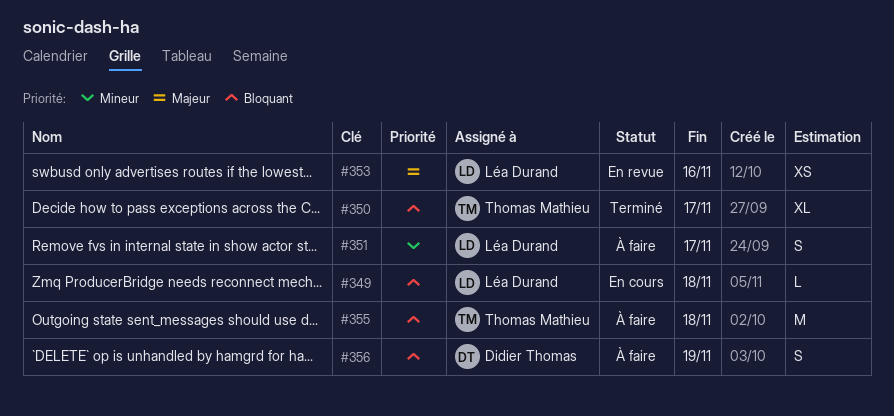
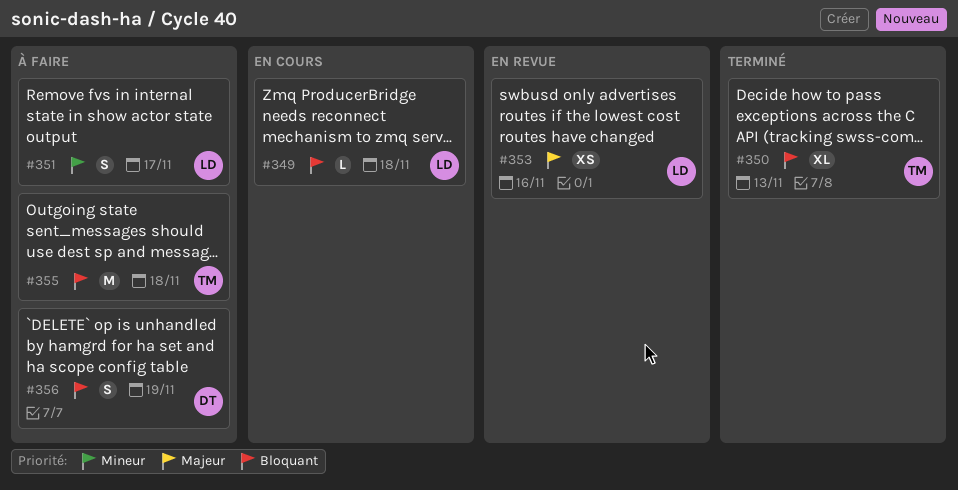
#350, due: Nov 17 -> Nov 13

